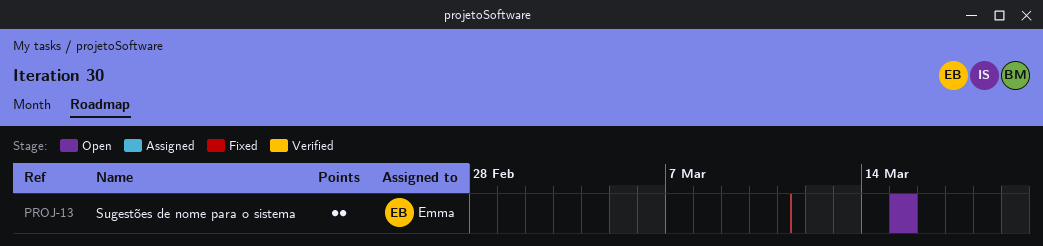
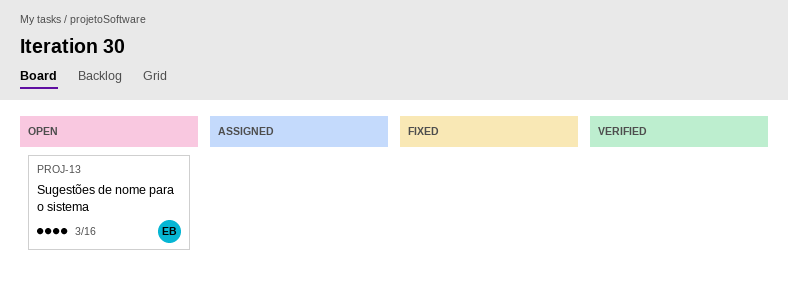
PROJ-13, estimate: 2 -> 4
PROJ-13, due: Mar 15 -> Mar 16

